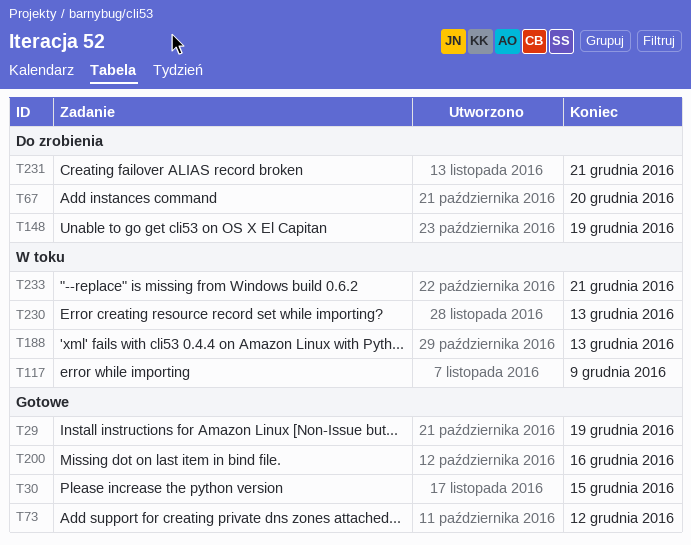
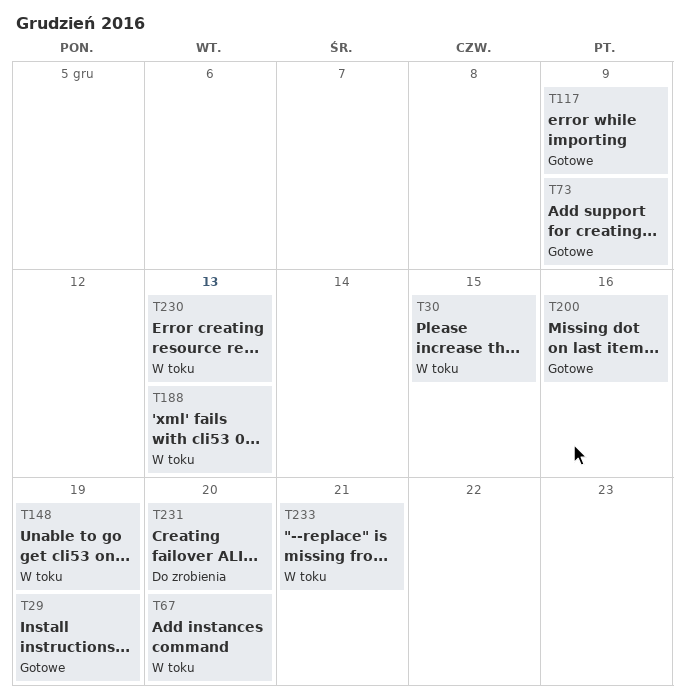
T30, status: Gotowe -> W toku
T67, status: Do zrobienia -> W toku
T73, due: Dec 12 -> Dec 9
T117, status: W toku -> Gotowe
T148, status: Do zrobienia -> W toku
T231, due: Dec 21 -> Dec 20

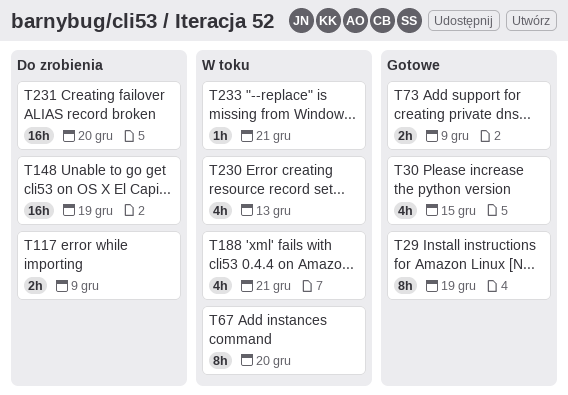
T30, status: W toku -> Gotowe
T117, status: Gotowe -> Do zrobienia
T148, status: W toku -> Do zrobienia
T188, due: Dec 13 -> Dec 21
T200: present -> none

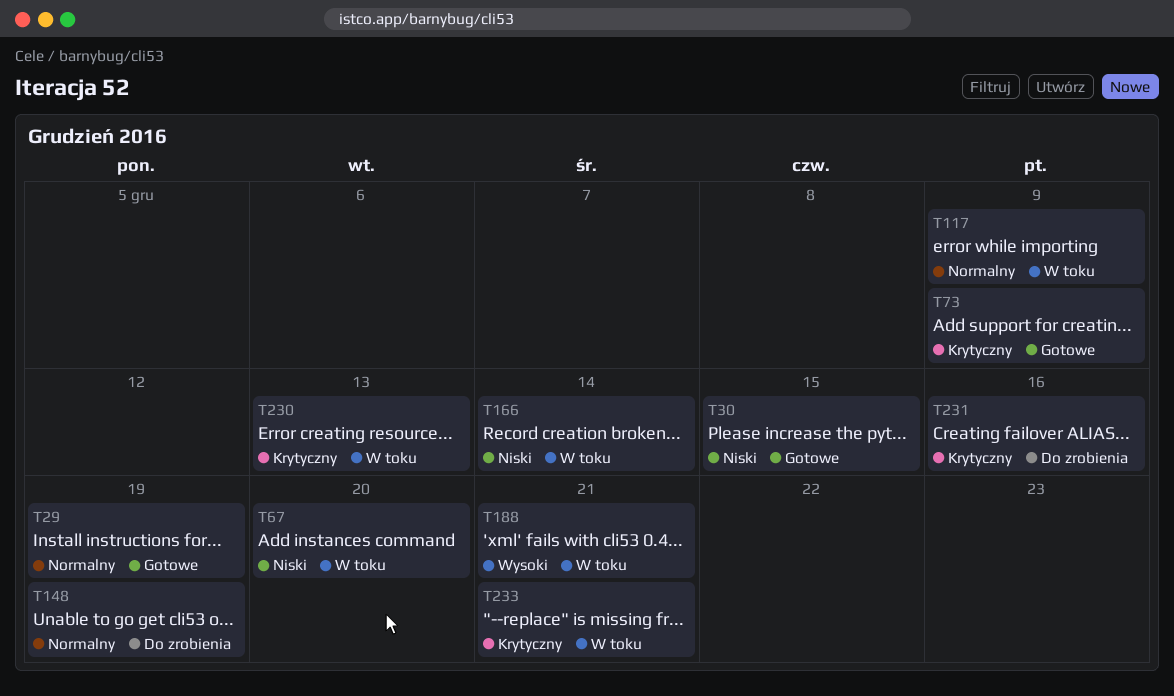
T117, status: Do zrobienia -> W toku
T166: none -> present
T231, due: Dec 20 -> Dec 16

